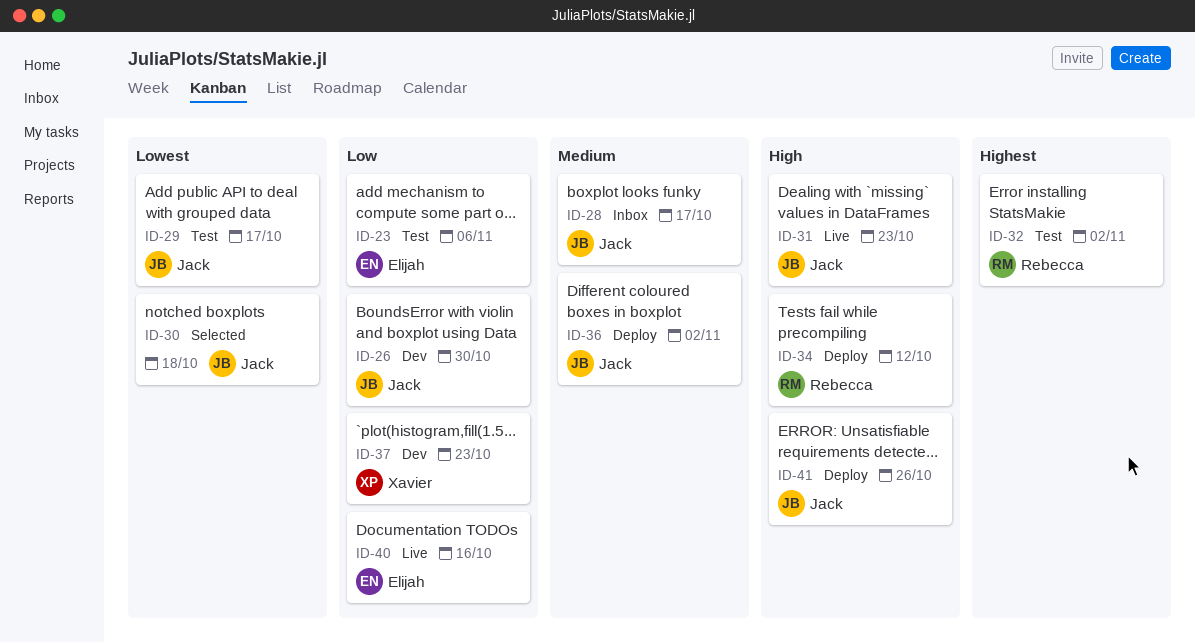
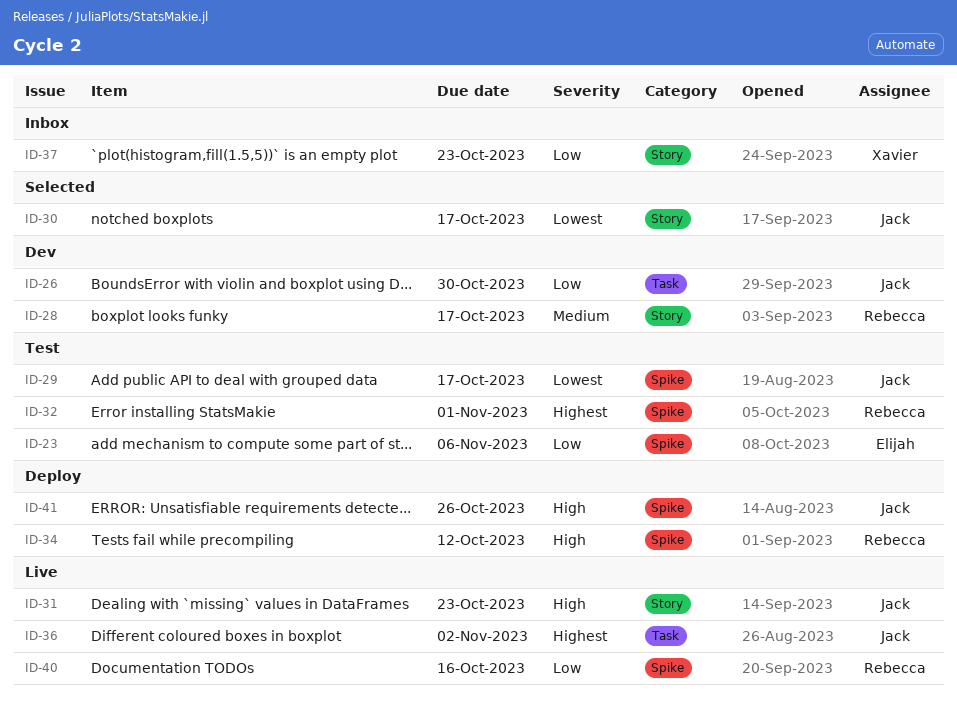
ID-28, status: Inbox -> Dev
ID-28, owner: Jack -> Rebecca
ID-30, due: Oct 18 -> Oct 17
ID-32, due: Nov 2 -> Nov 1
ID-36, status: Deploy -> Live
ID-36, priority: Medium -> Highest
ID-37, status: Dev -> Inbox
ID-40, owner: Elijah -> Rebecca

